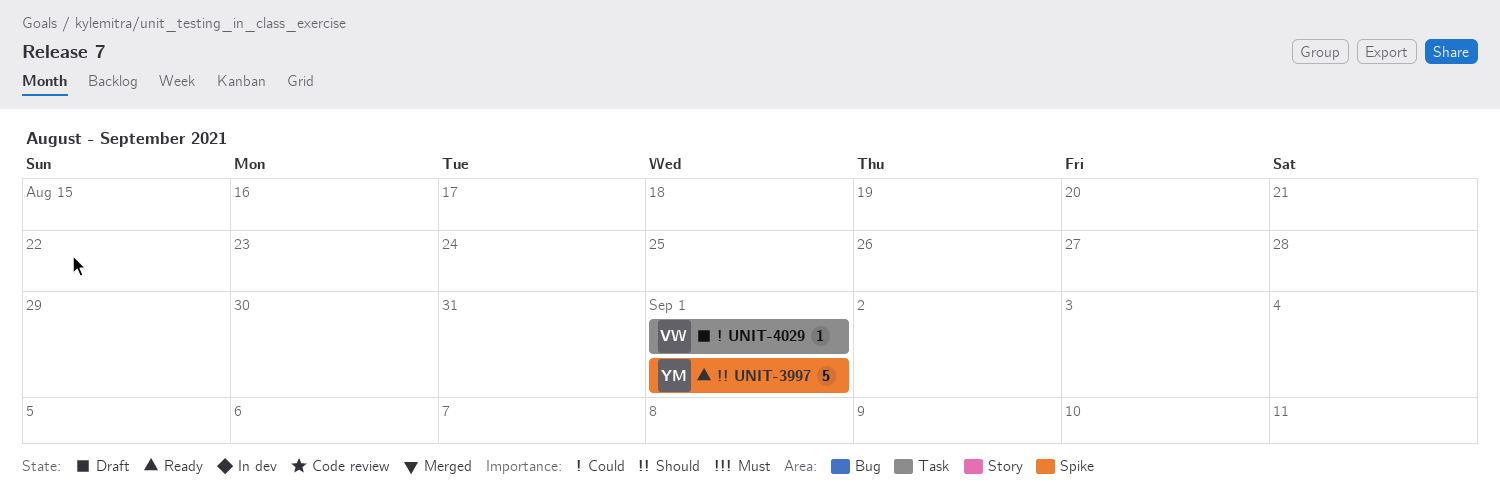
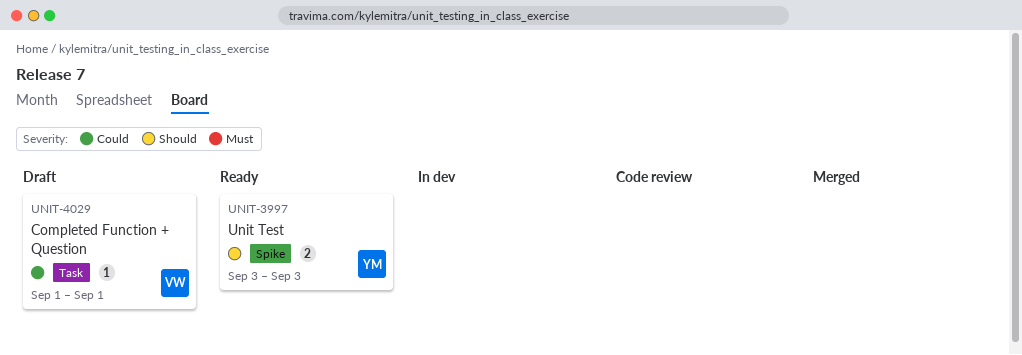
UNIT-3997, estimate: 5 -> 2
UNIT-3997, start: Sep 1 -> Sep 3
UNIT-3997, due: Sep 1 -> Sep 3

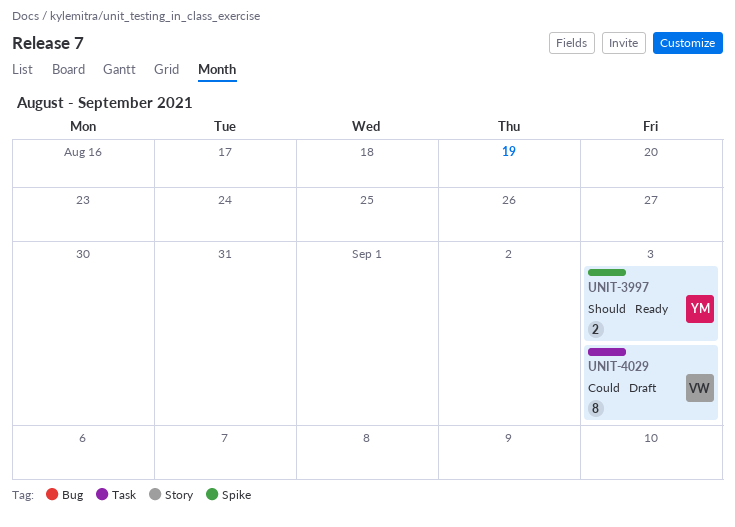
UNIT-4029, estimate: 1 -> 8
UNIT-4029, due: Sep 1 -> Sep 3

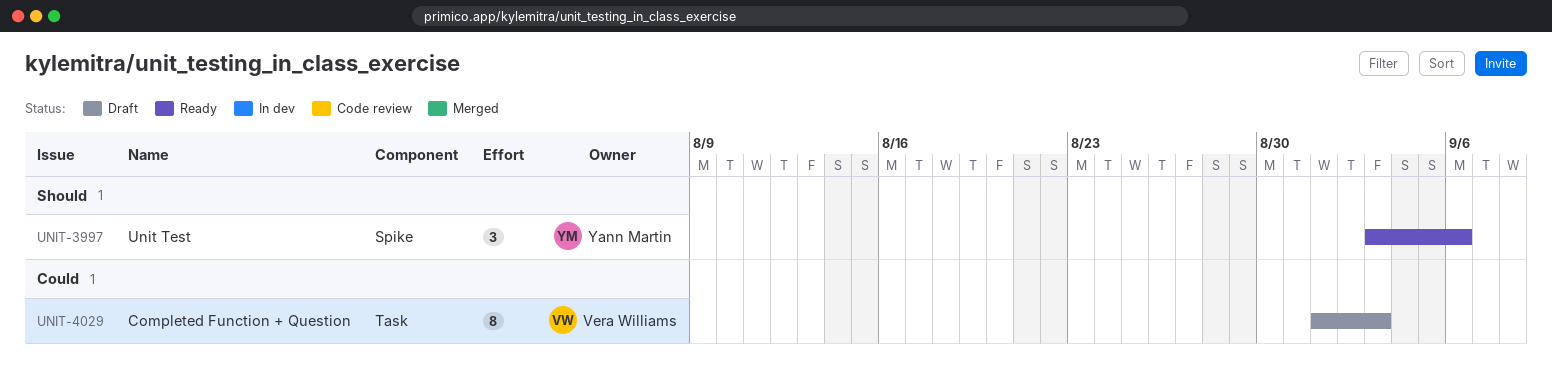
UNIT-3997, estimate: 2 -> 3
UNIT-3997, due: Sep 3 -> Sep 6

